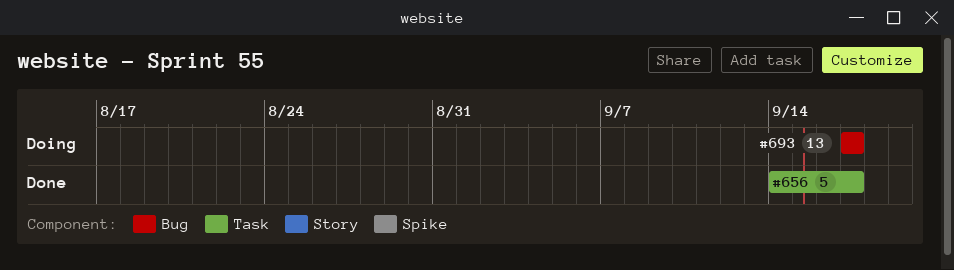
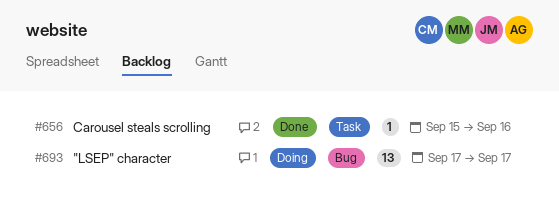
#656, estimate: 5 -> 1
#656, start: Sep 14 -> Sep 15
#656, due: Sep 17 -> Sep 16

